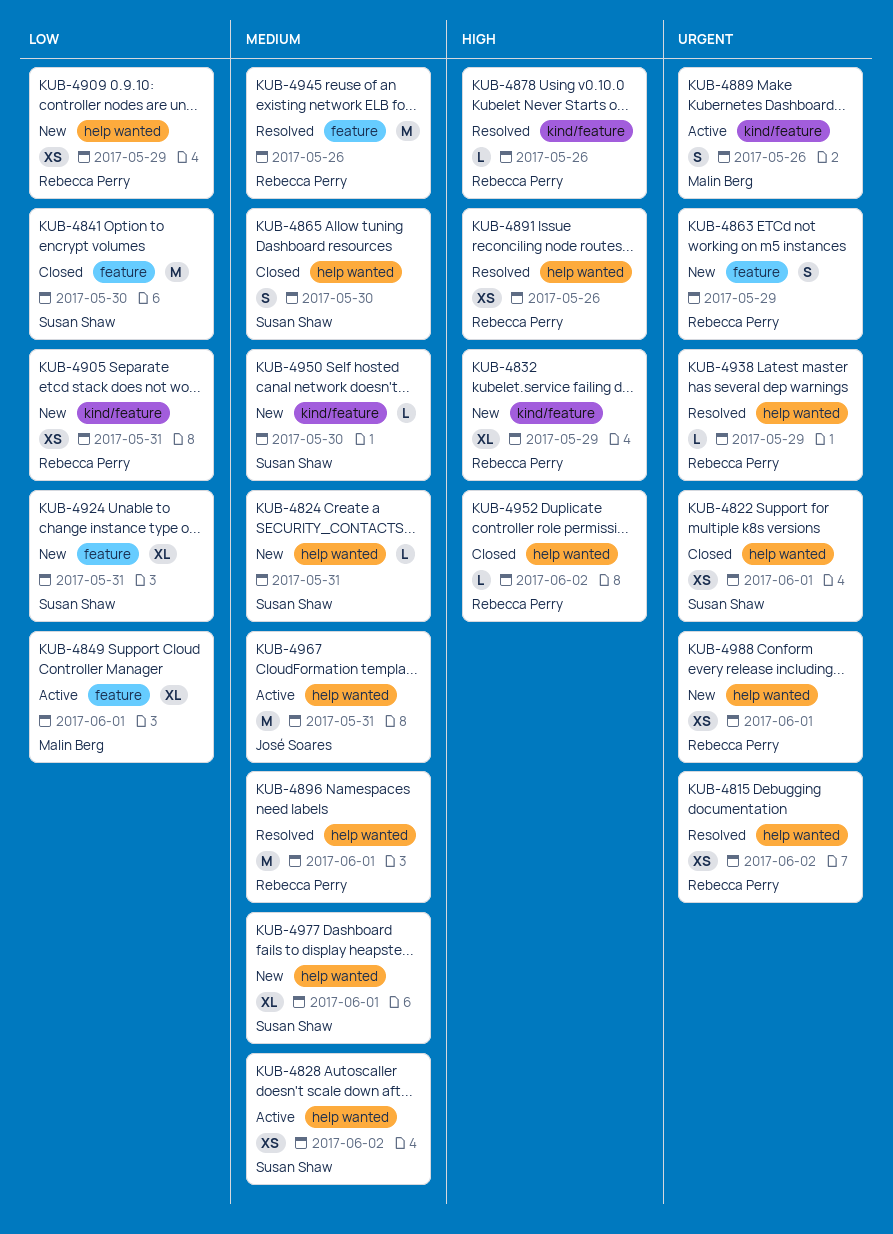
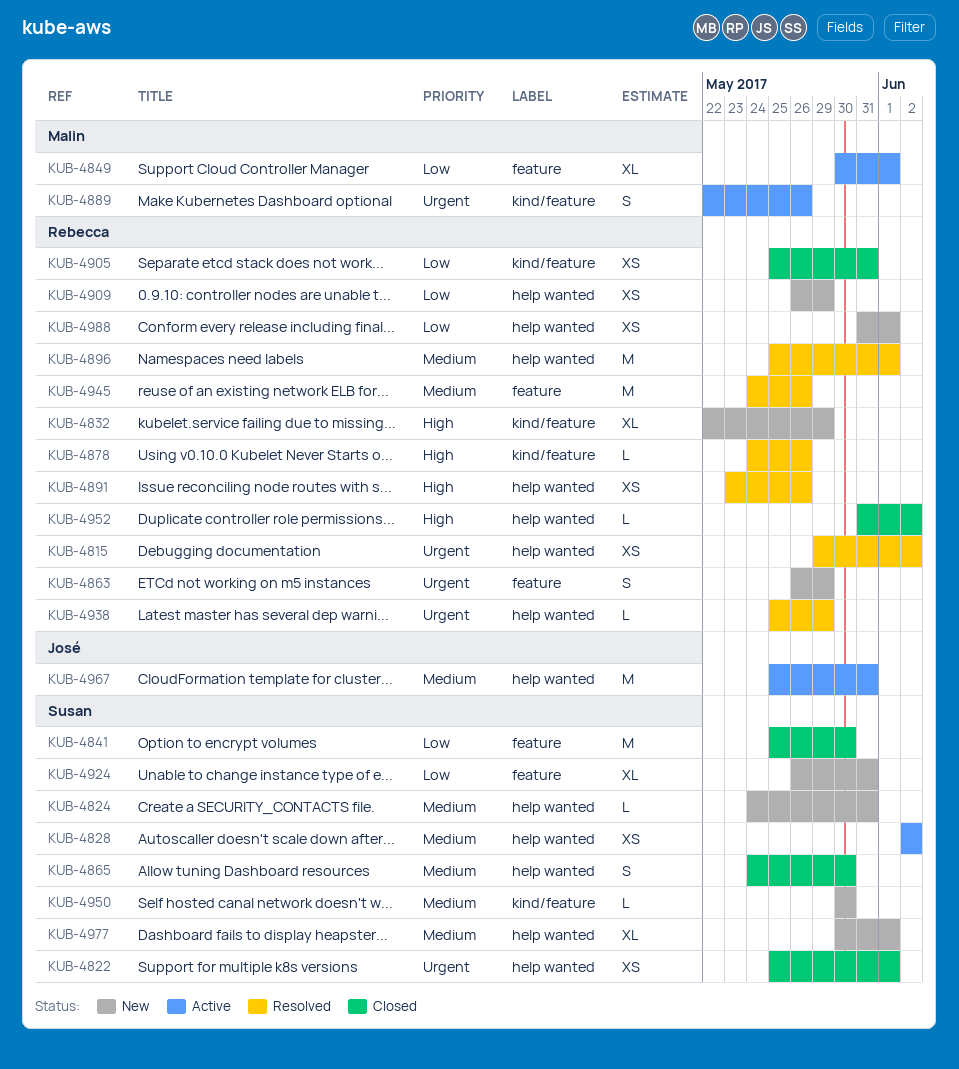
KUB-4905, status: New -> Closed
KUB-4988, priority: Urgent -> Low

